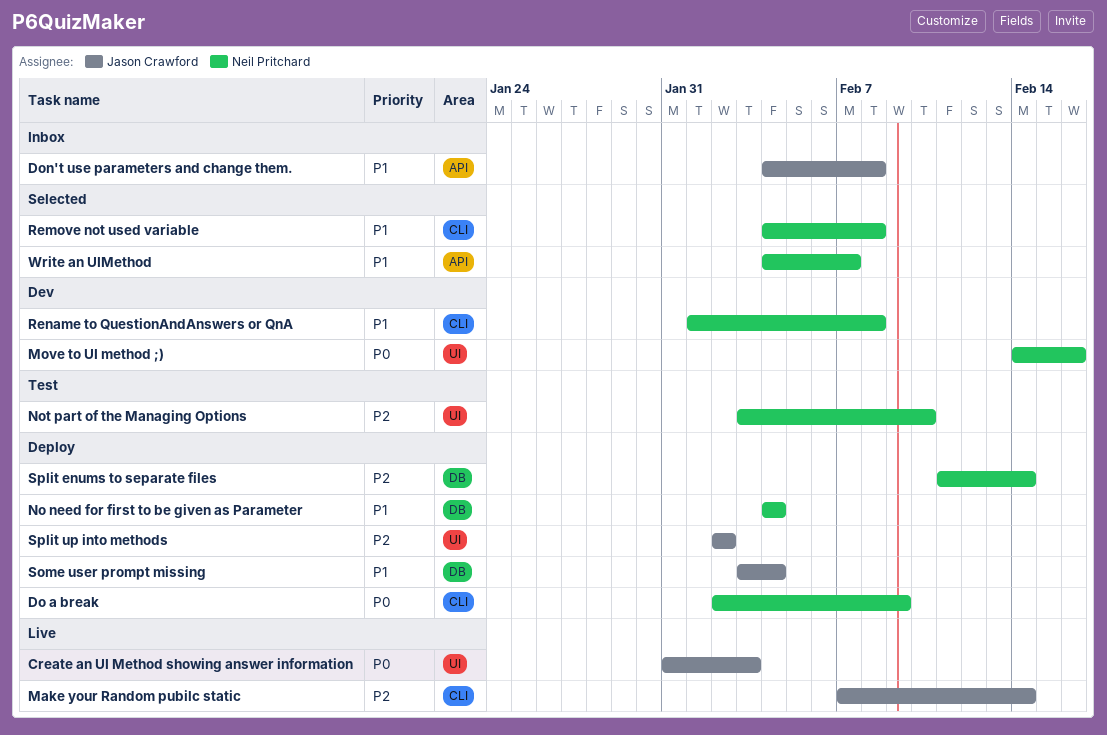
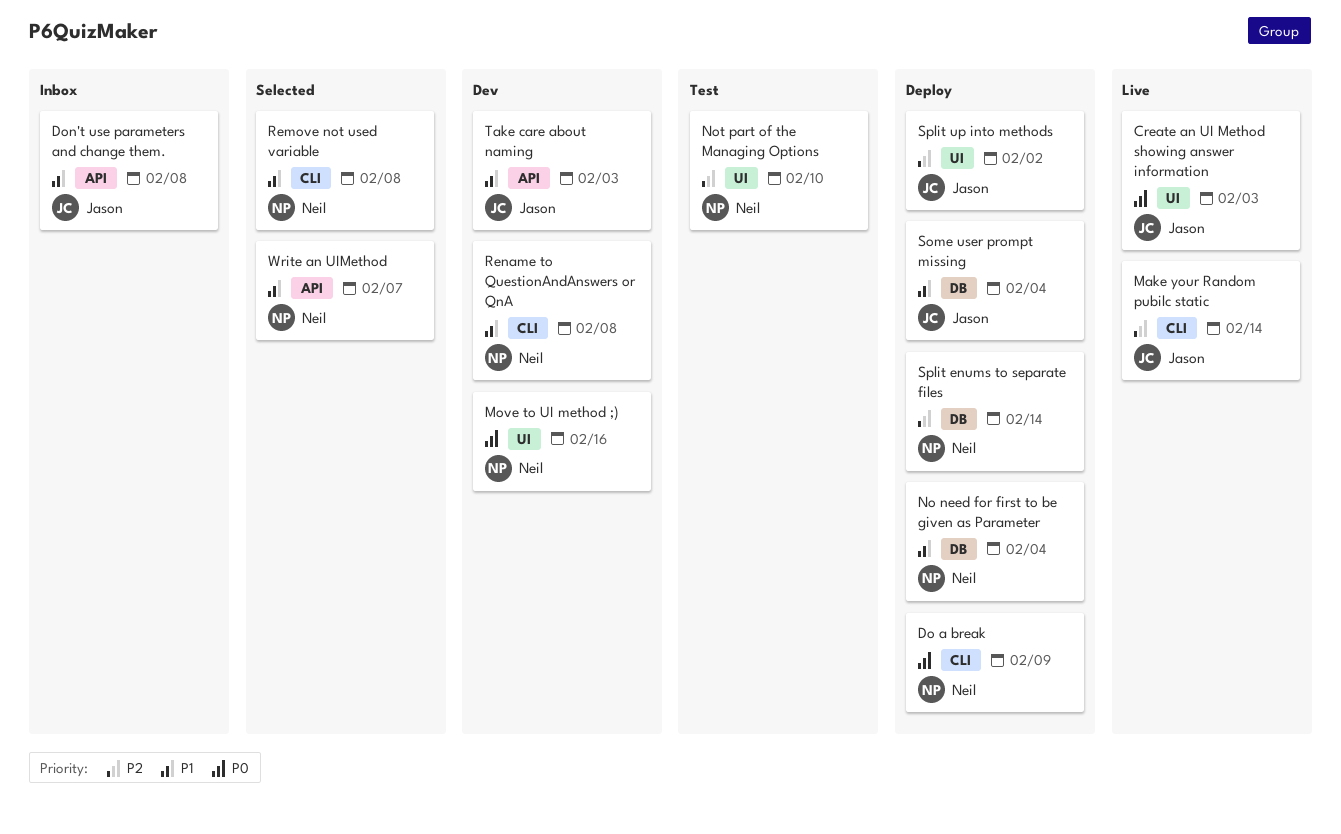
Take care about naming: none -> present

